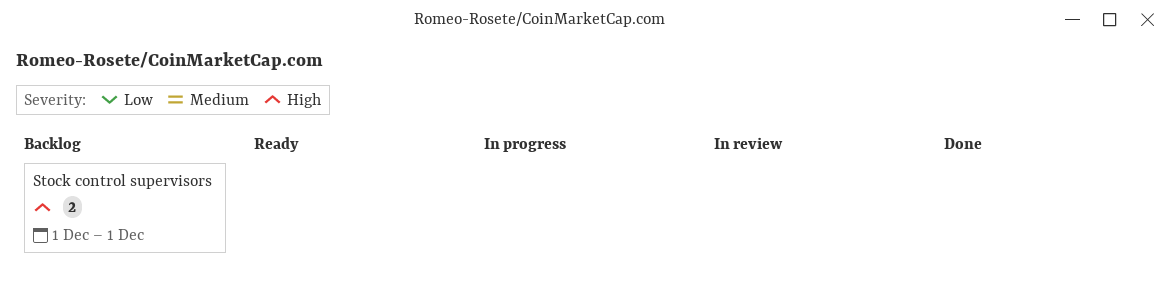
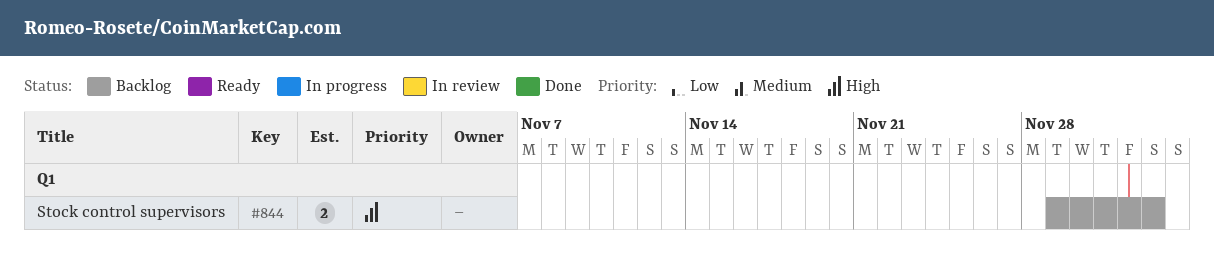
Stock control supervisors, start: Dec 1 -> Nov 29
Stock control supervisors, due: Dec 1 -> Dec 3

